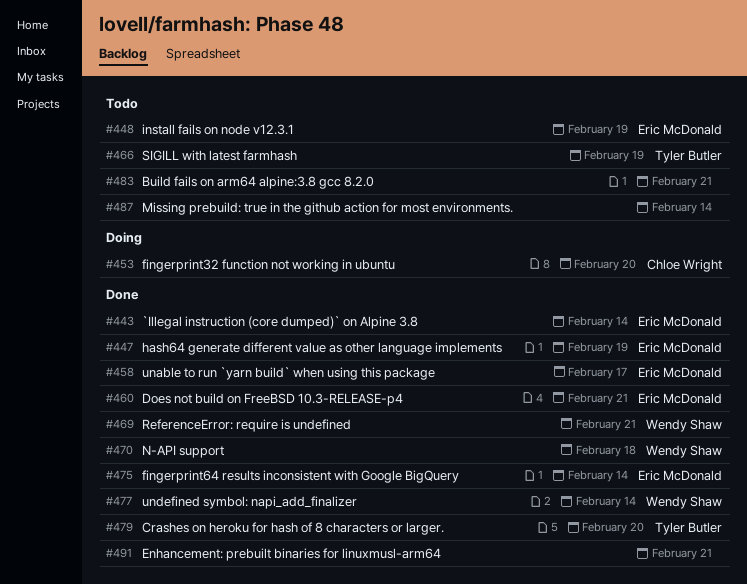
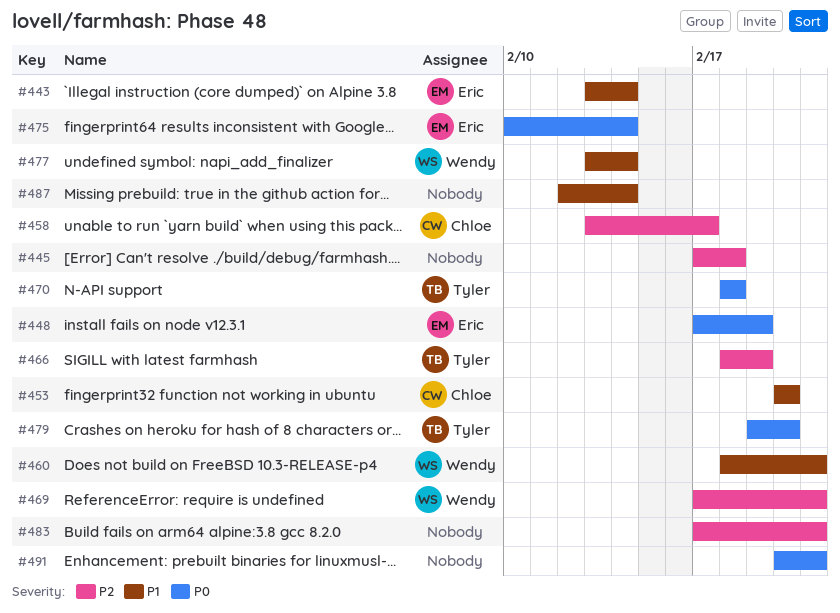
#445: none -> present
#447: present -> none
#458, owner: Eric McDonald -> Chloe Wright
#460, owner: Eric McDonald -> Wendy Shaw
#470, owner: Wendy Shaw -> Tyler Butler

